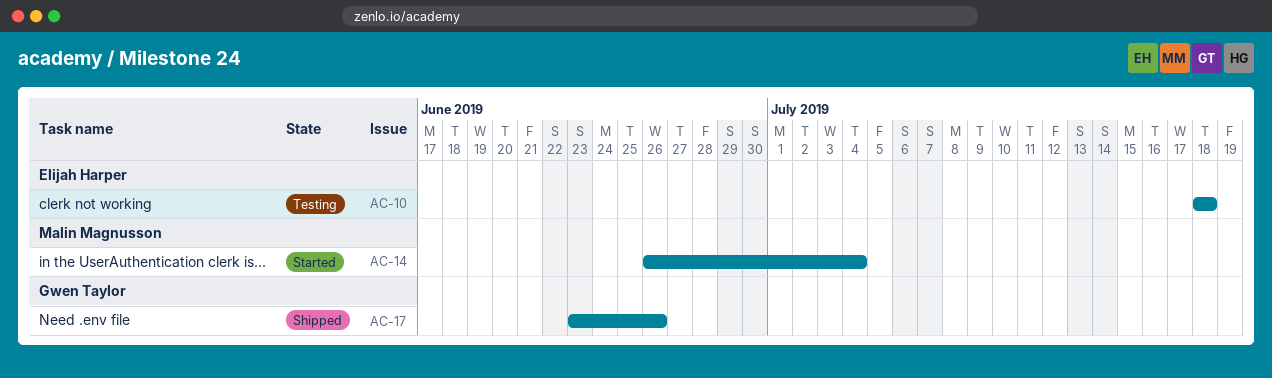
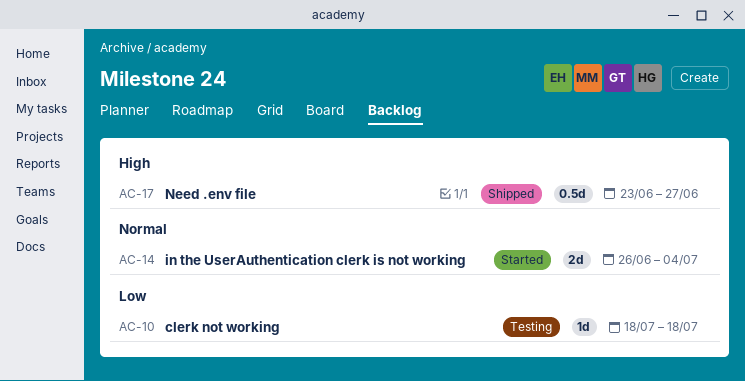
AC-17, due: Jun 26 -> Jun 27

